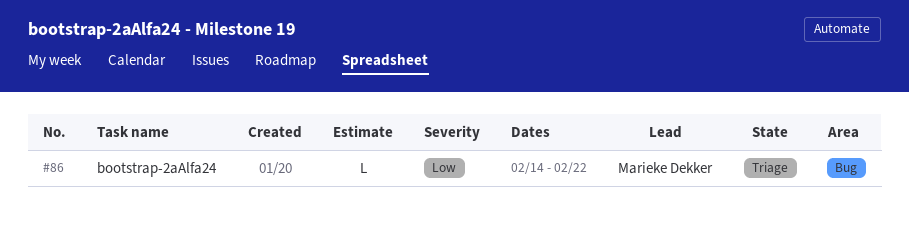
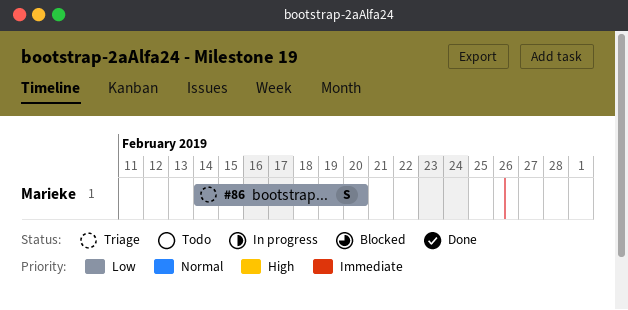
#86, estimate: L -> S
#86, due: Feb 22 -> Feb 20

